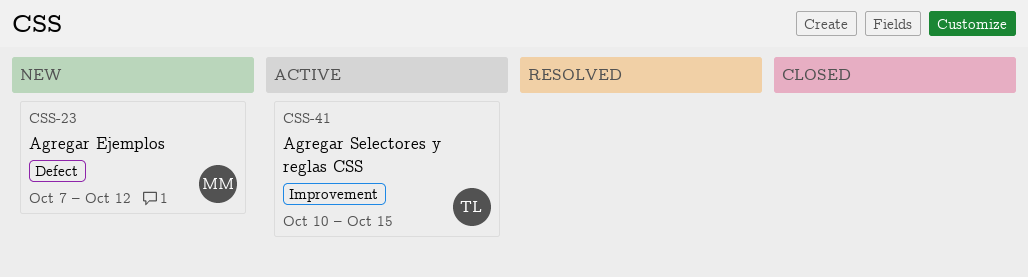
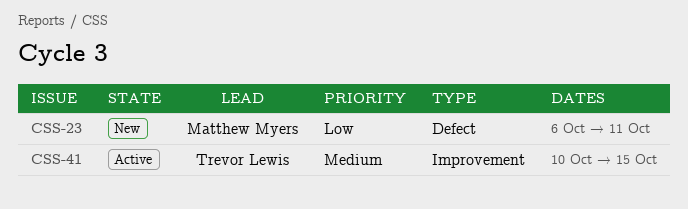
CSS-23, start: Oct 7 -> Oct 6
CSS-23, due: Oct 12 -> Oct 11

